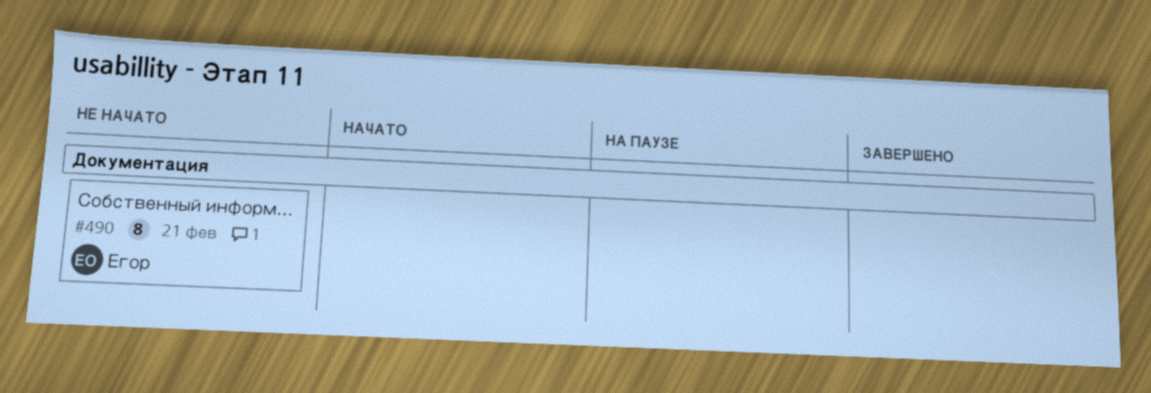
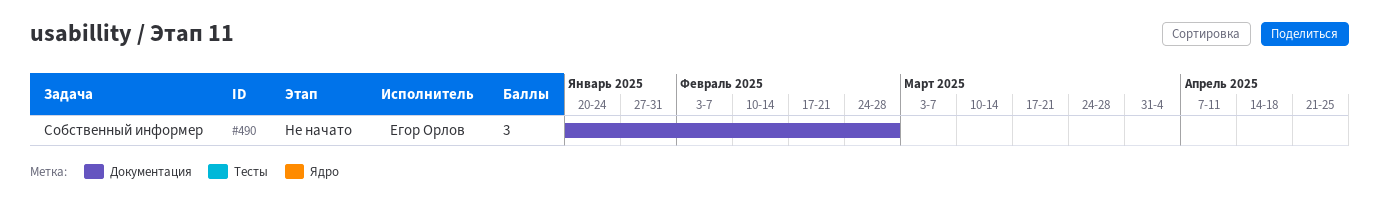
#490, estimate: 8 -> 3
#490, due: Feb 21 -> Feb 28

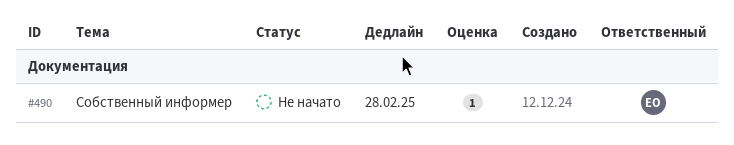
#490, estimate: 3 -> 1

